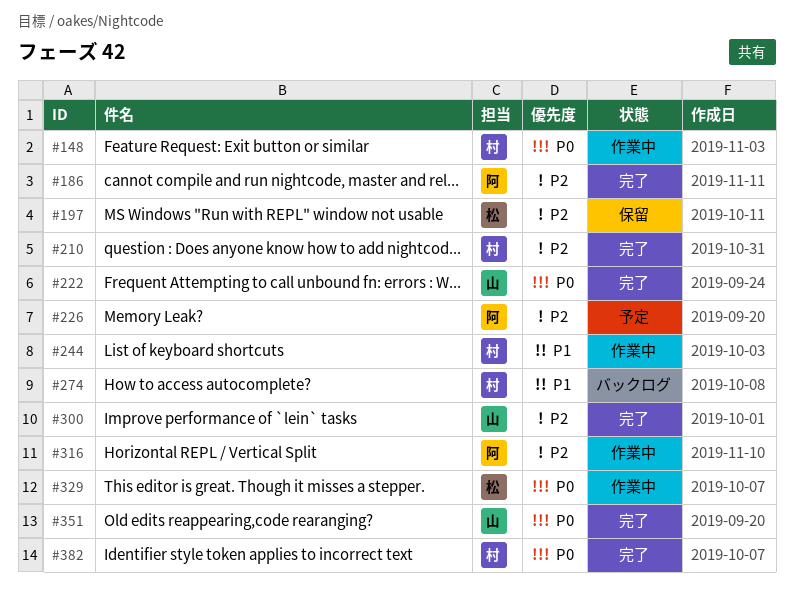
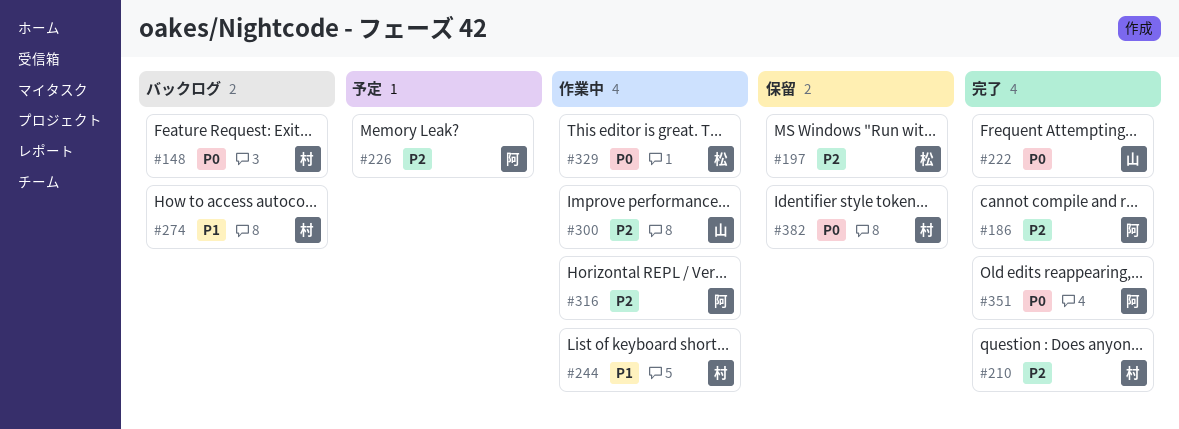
#148, status: 作業中 -> バックログ
#300, status: 完了 -> 作業中
#351, owner: 山 -> 阿
#382, status: 完了 -> 保留

